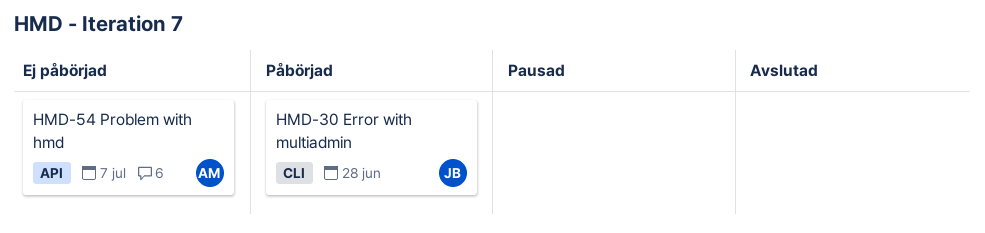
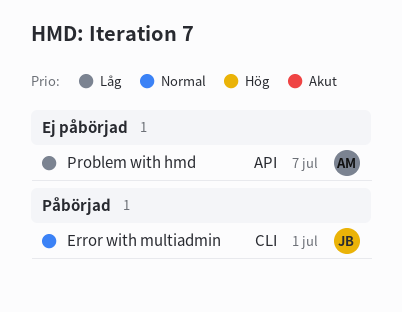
Error with multiadmin, due: Jun 28 -> Jul 1

